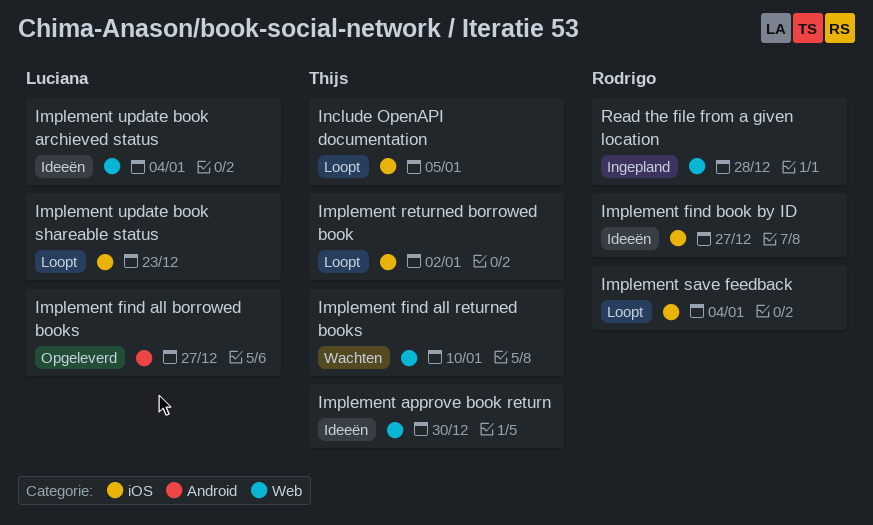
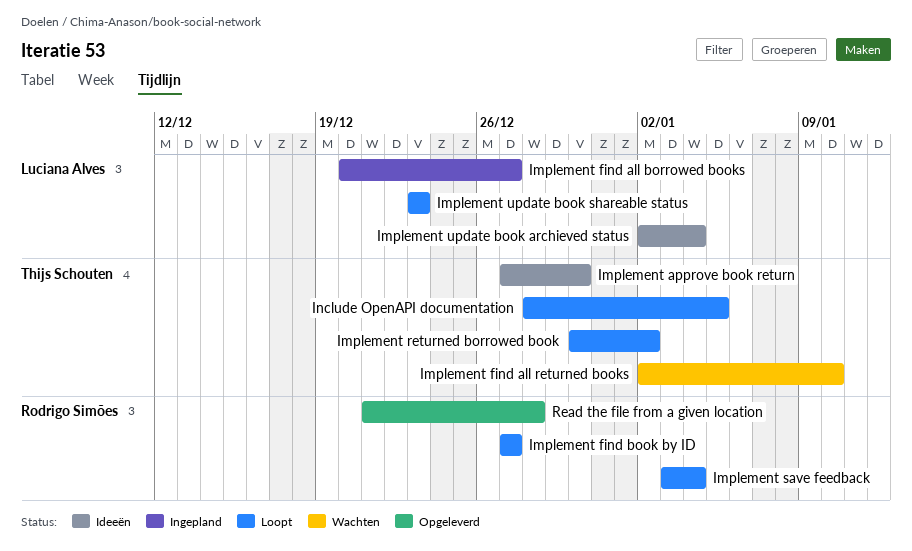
Implement find all borrowed books, status: Opgeleverd -> Ingepland
Implement find book by ID, status: Ideeën -> Loopt
Read the file from a given location, status: Ingepland -> Opgeleverd

